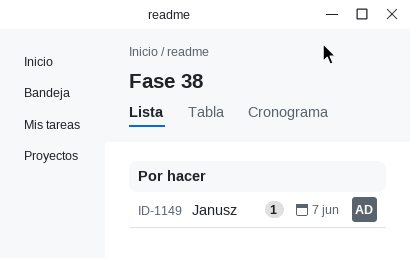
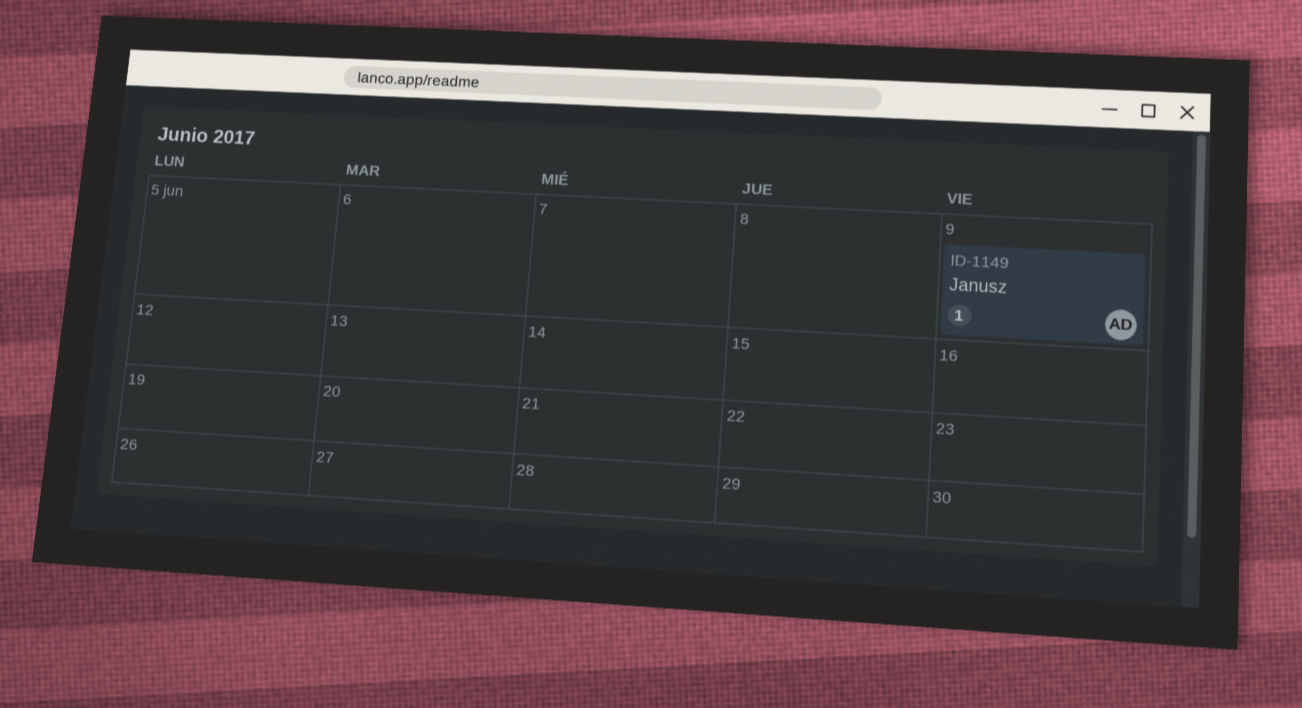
ID-1149, due: Jun 7 -> Jun 9

